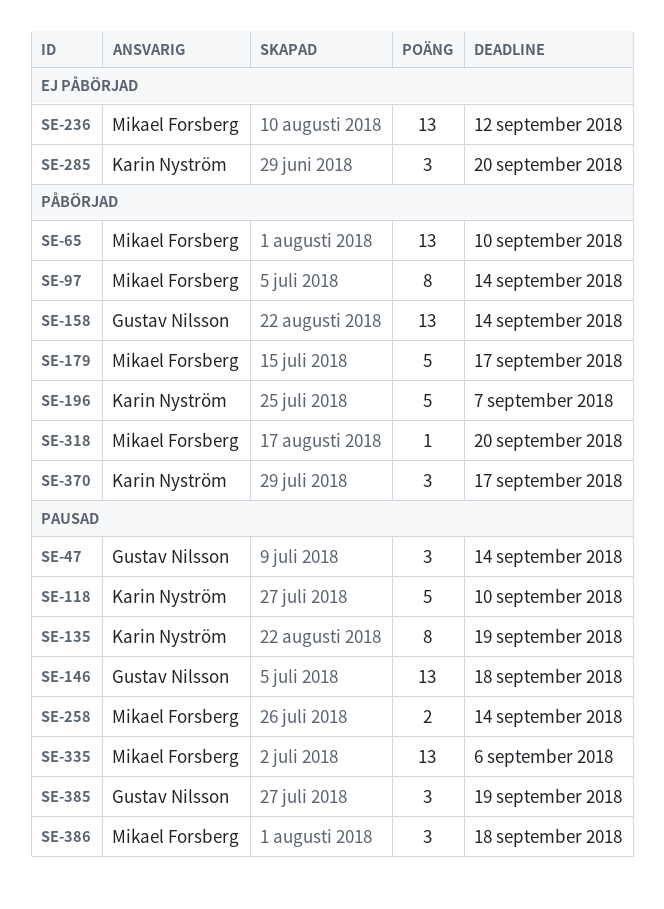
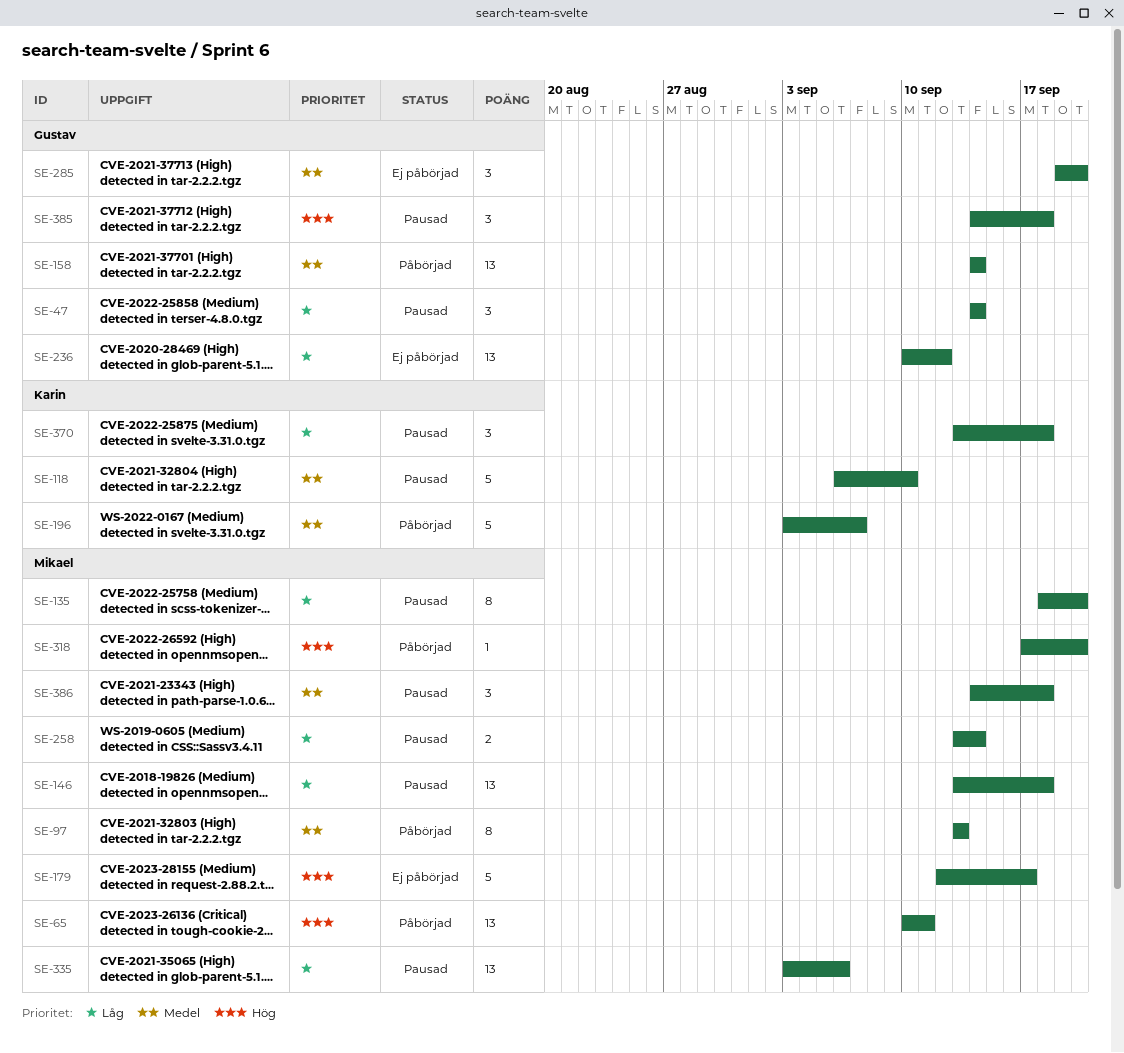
SE-65, due: Sep 10 -> Sep 11
SE-97, due: Sep 14 -> Sep 13
SE-135, owner: Karin Nyström -> Mikael Forsberg
SE-135, due: Sep 19 -> Sep 20
SE-146, owner: Gustav Nilsson -> Mikael Forsberg
SE-179, status: Påbörjad -> Ej påbörjad
SE-236, owner: Mikael Forsberg -> Gustav Nilsson
SE-285, owner: Karin Nyström -> Gustav Nilsson
SE-370, status: Påbörjad -> Pausad
SE-370, due: Sep 17 -> Sep 18
SE-385, due: Sep 19 -> Sep 18

